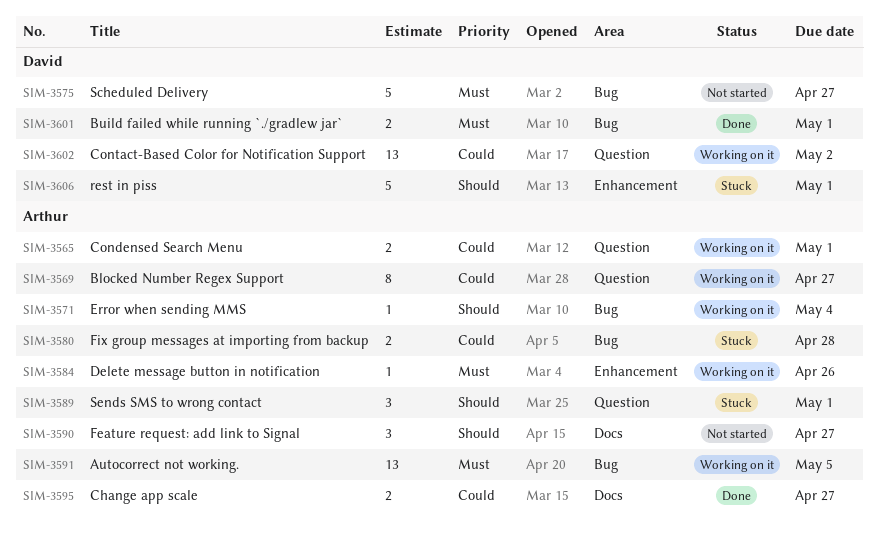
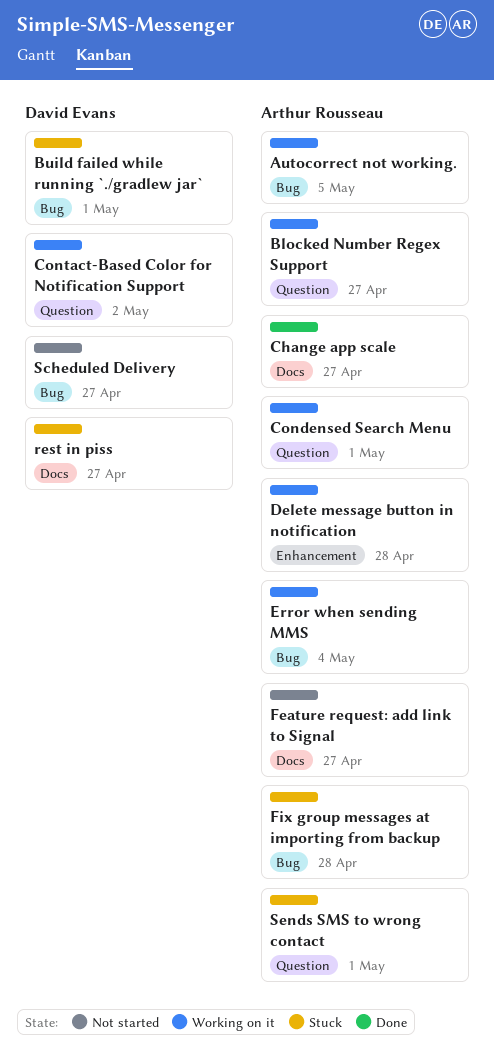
Build failed while running `./gradlew jar`, status: Done -> Stuck
Delete message button in notification, due: Apr 26 -> Apr 28
rest in piss, label: Enhancement -> Docs
rest in piss, due: May 1 -> Apr 27

